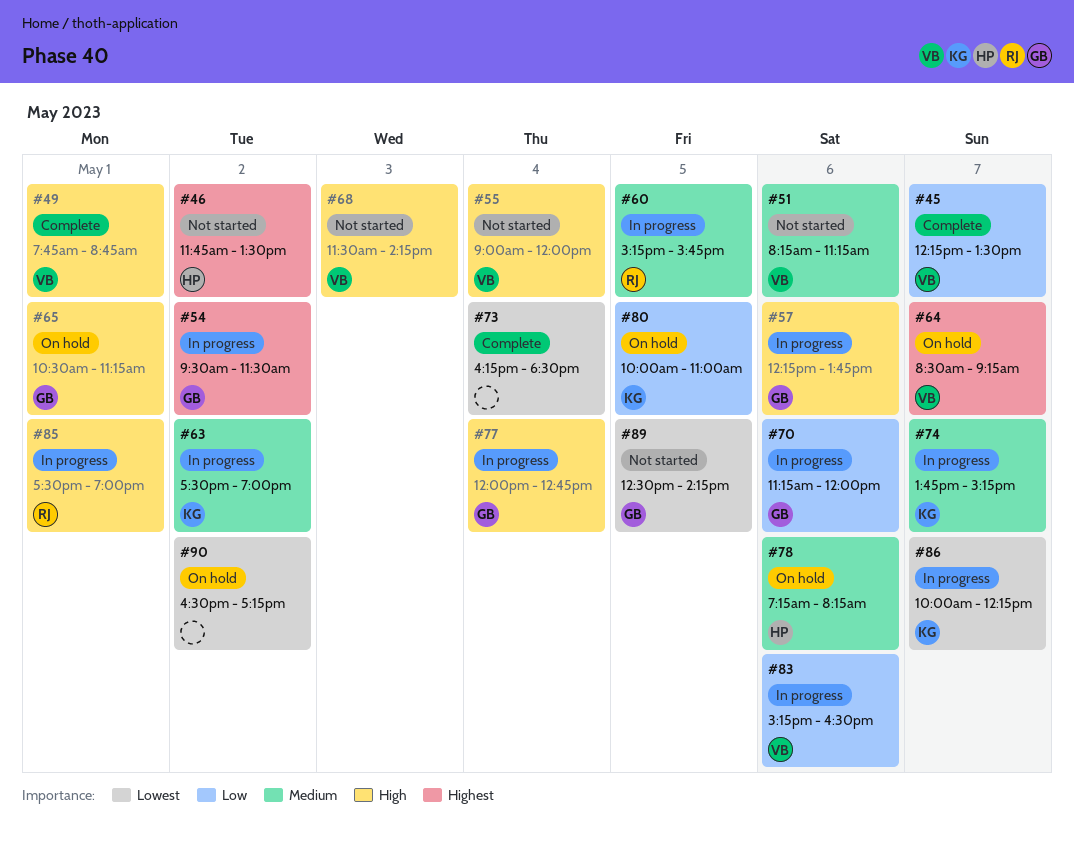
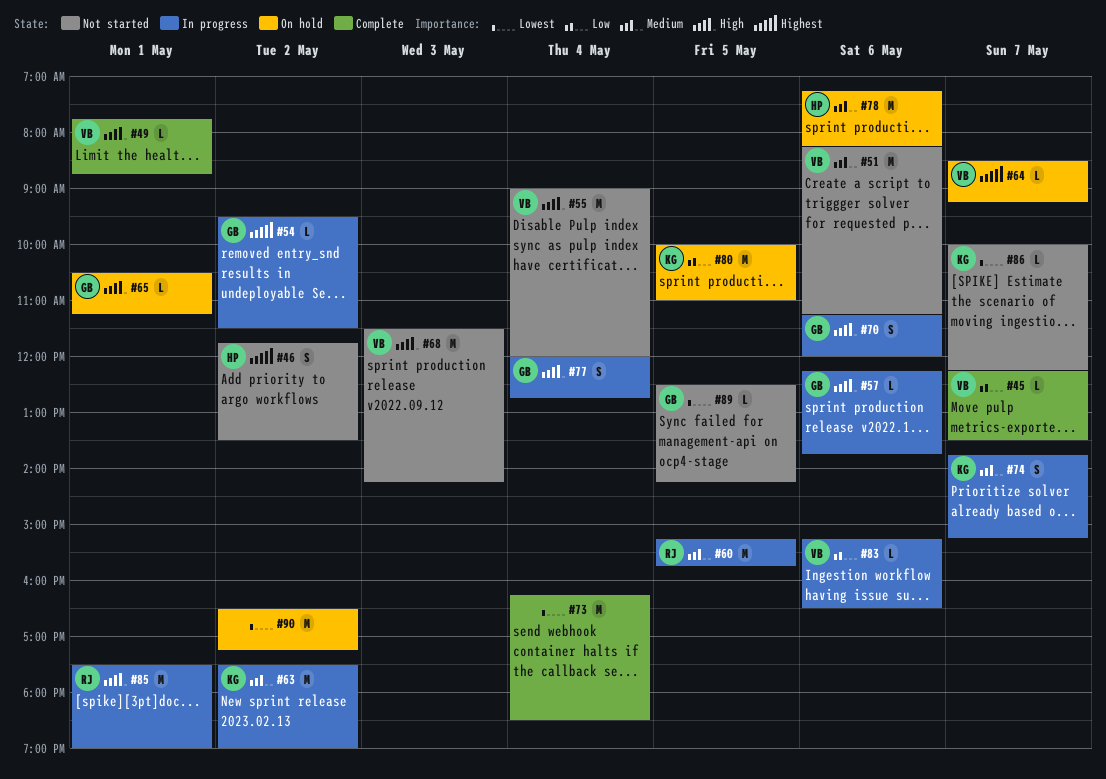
#70, priority: Low -> High
#86, status: In progress -> Not started

